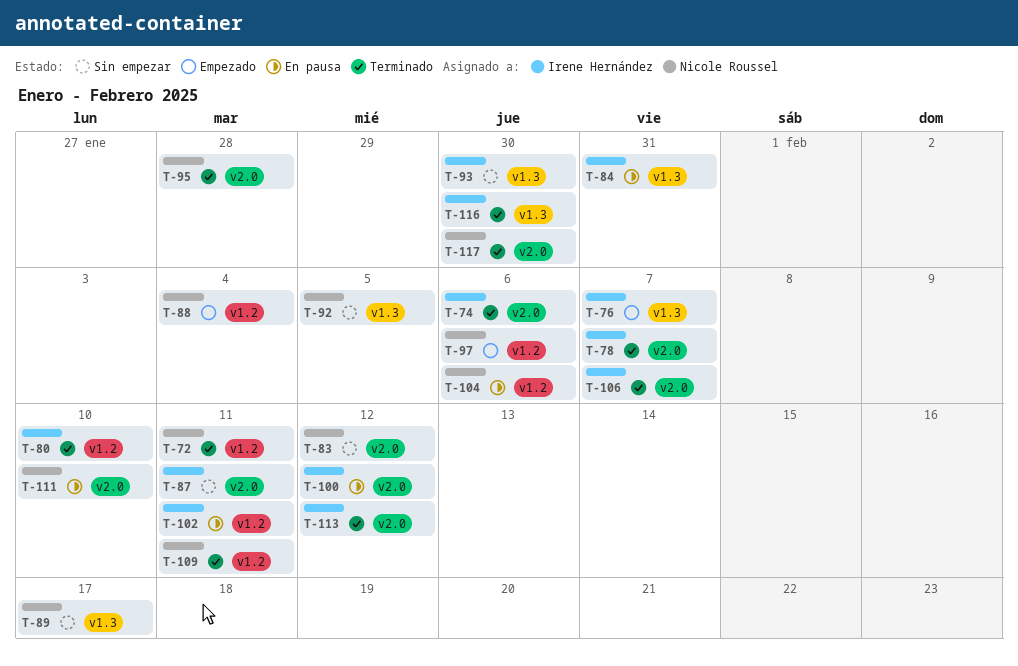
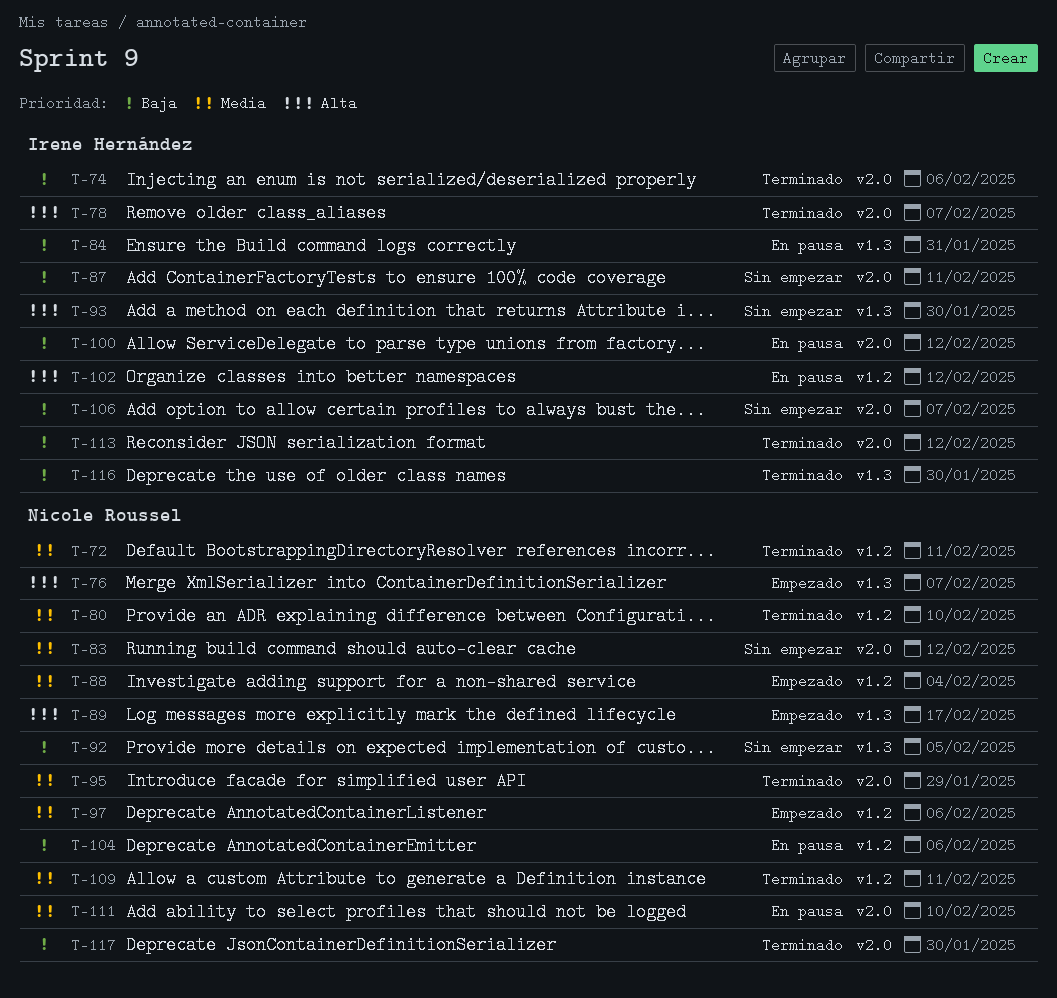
T-76, owner: Irene Hernández -> Nicole Roussel
T-80, owner: Irene Hernández -> Nicole Roussel
T-89, status: Sin empezar -> Empezado
T-95, due: Jan 28 -> Jan 29
T-102, due: Feb 11 -> Feb 12
T-106, status: Terminado -> Sin empezar

